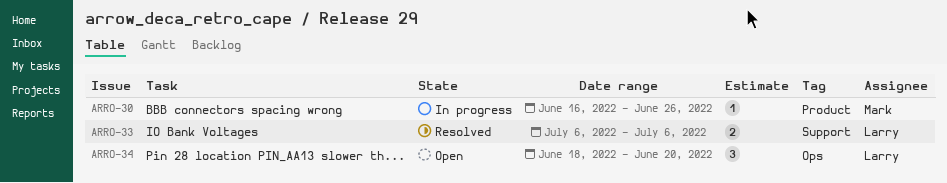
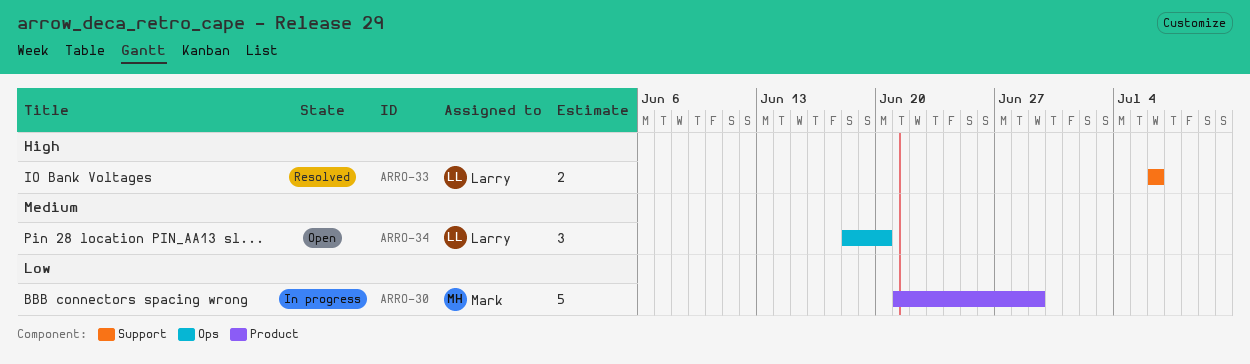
ARRO-30, estimate: 1 -> 5
ARRO-30, start: Jun 16 -> Jun 21
ARRO-30, due: Jun 26 -> Jun 29

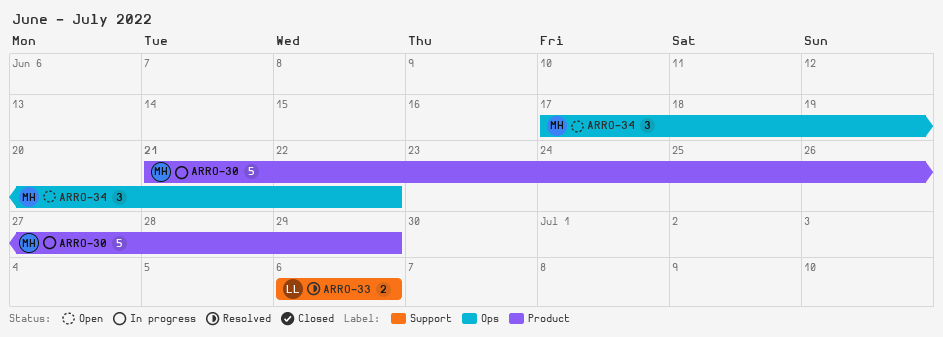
ARRO-34, owner: Larry -> Mark
ARRO-34, start: Jun 18 -> Jun 17
ARRO-34, due: Jun 20 -> Jun 22

